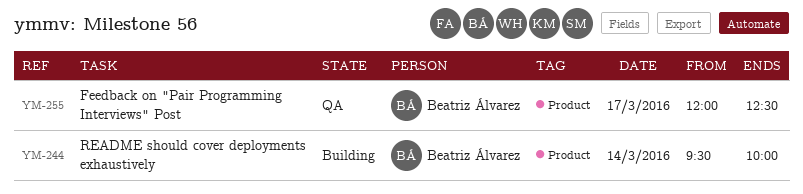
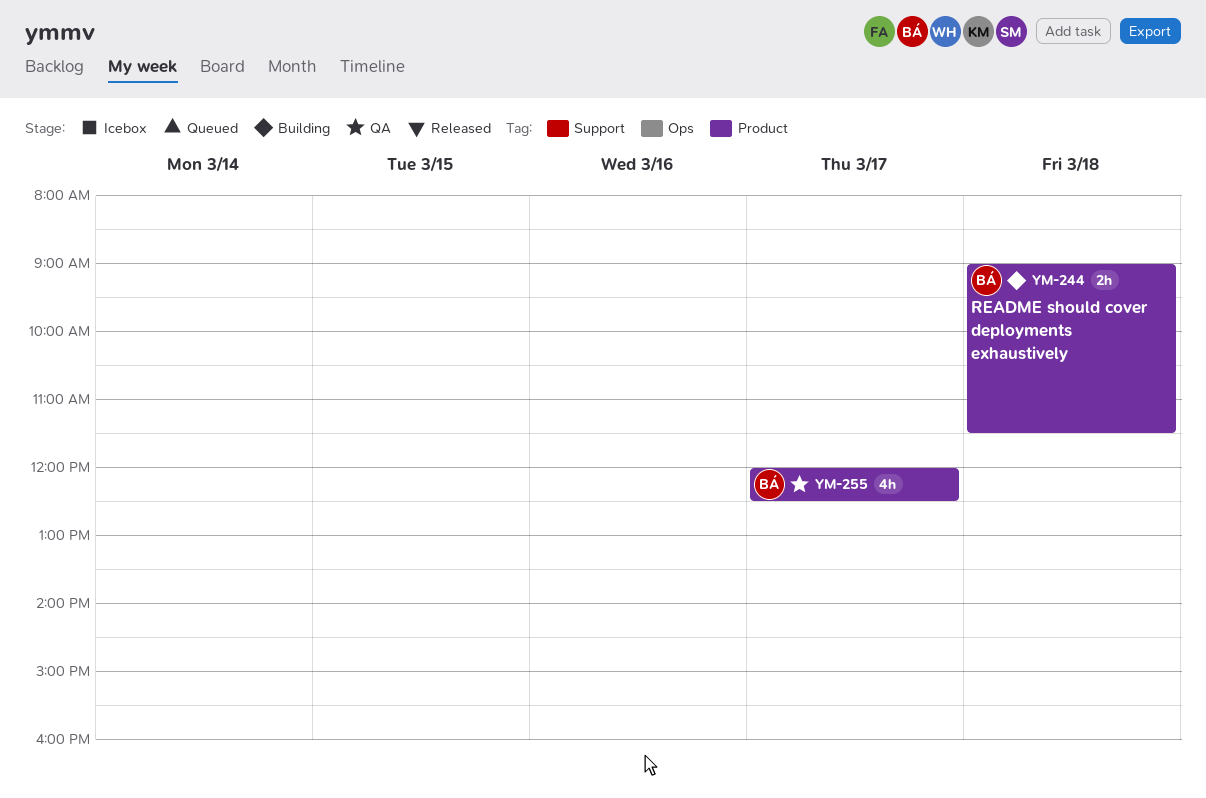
YM-244, day: Mar 14 -> Mar 18
YM-244, begins: 09:30 -> 09:00
YM-244, ends: 10:00 -> 11:30

